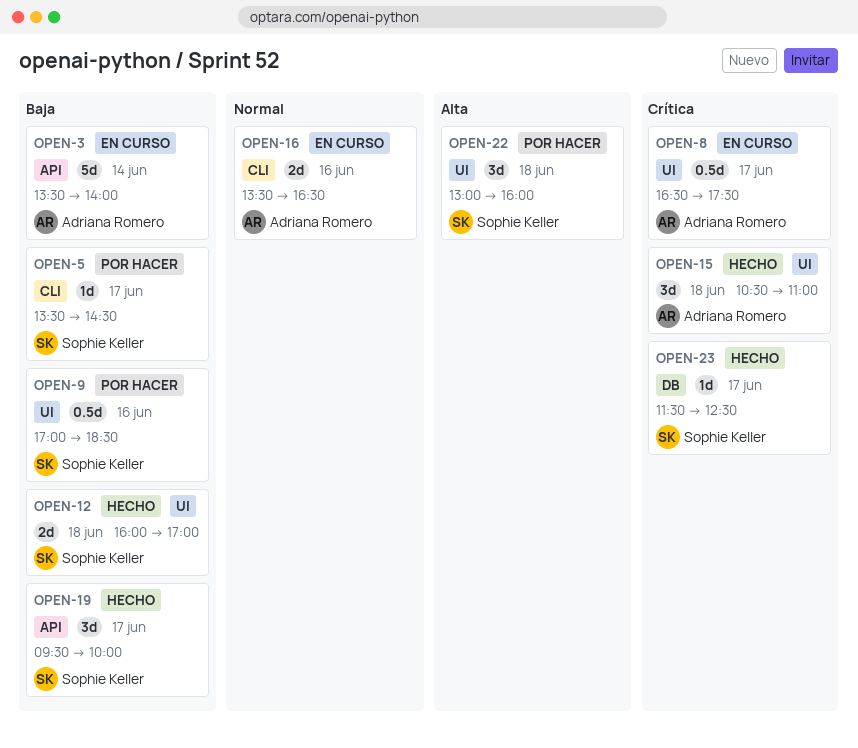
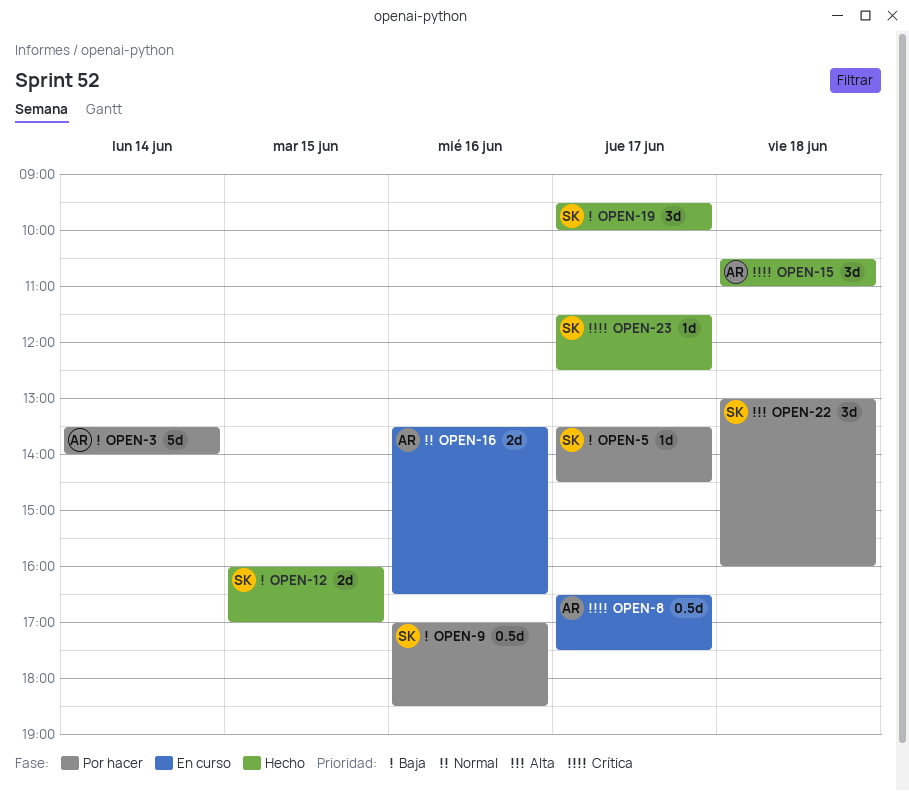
OPEN-3, status: En curso -> Por hacer
OPEN-12, day: Jun 18 -> Jun 15

